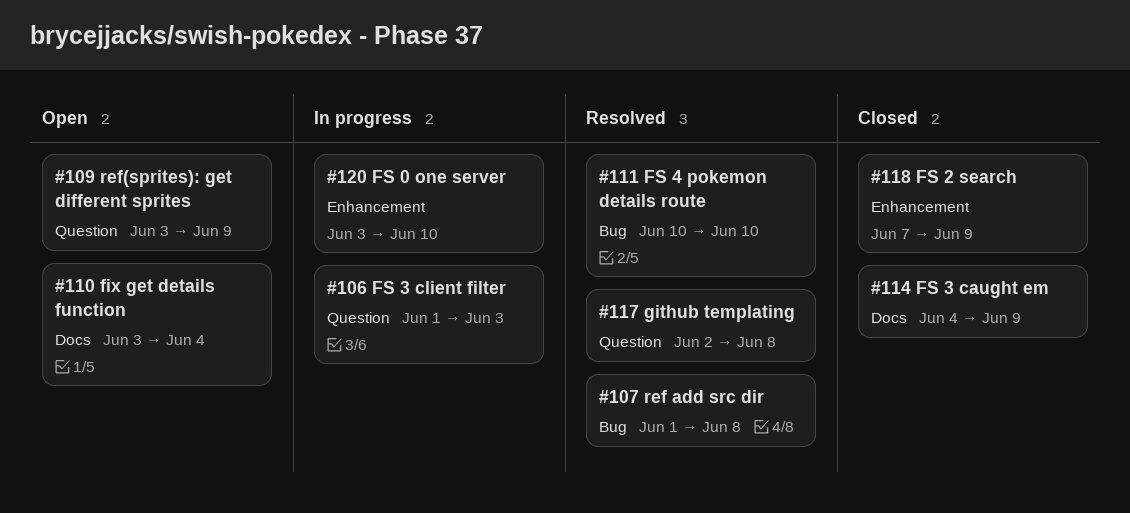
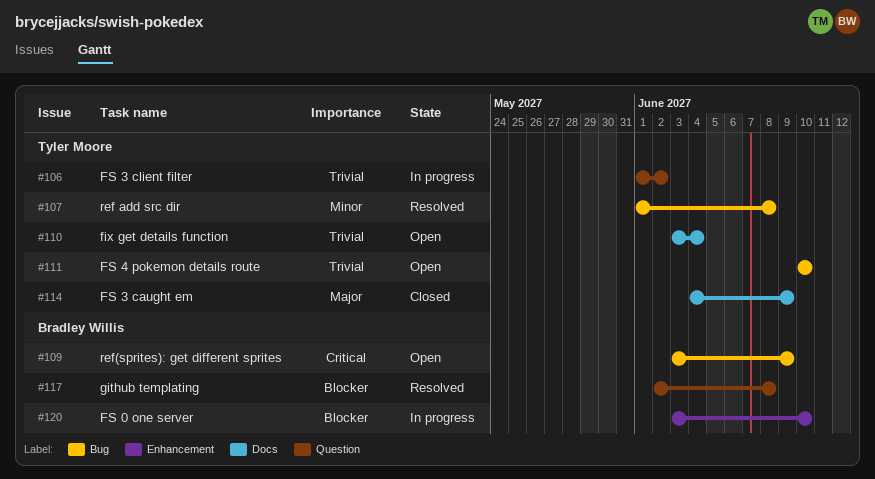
#106, due: Jun 3 -> Jun 2
#109, label: Question -> Bug
#111, status: Resolved -> Open
#118: present -> none

